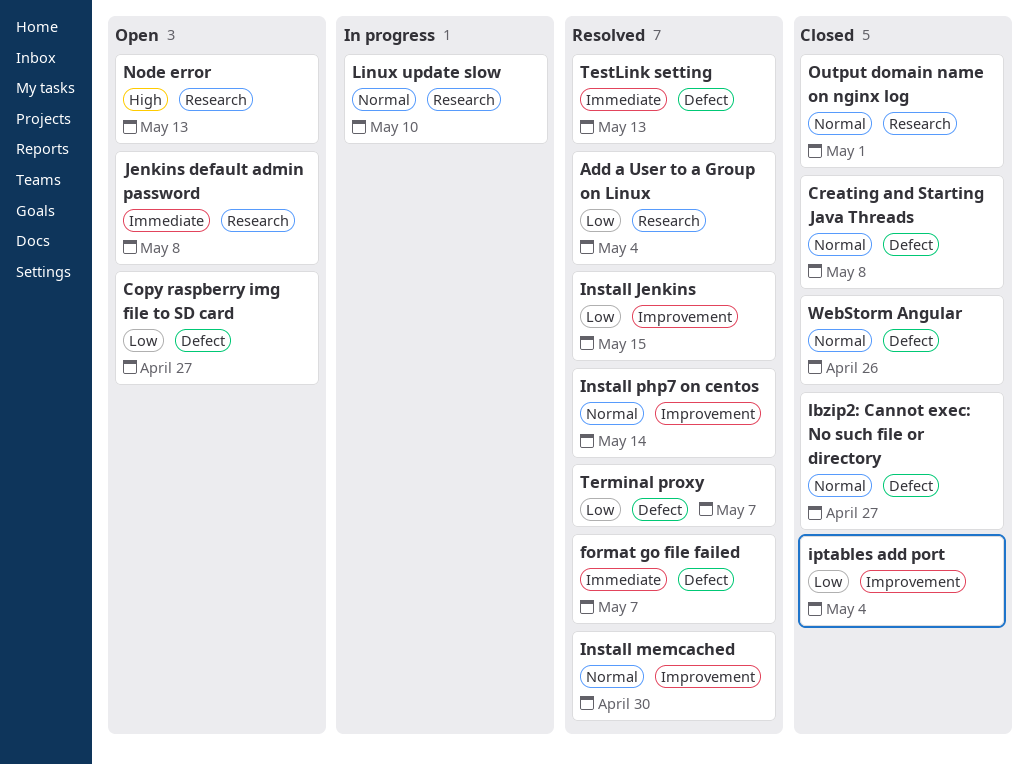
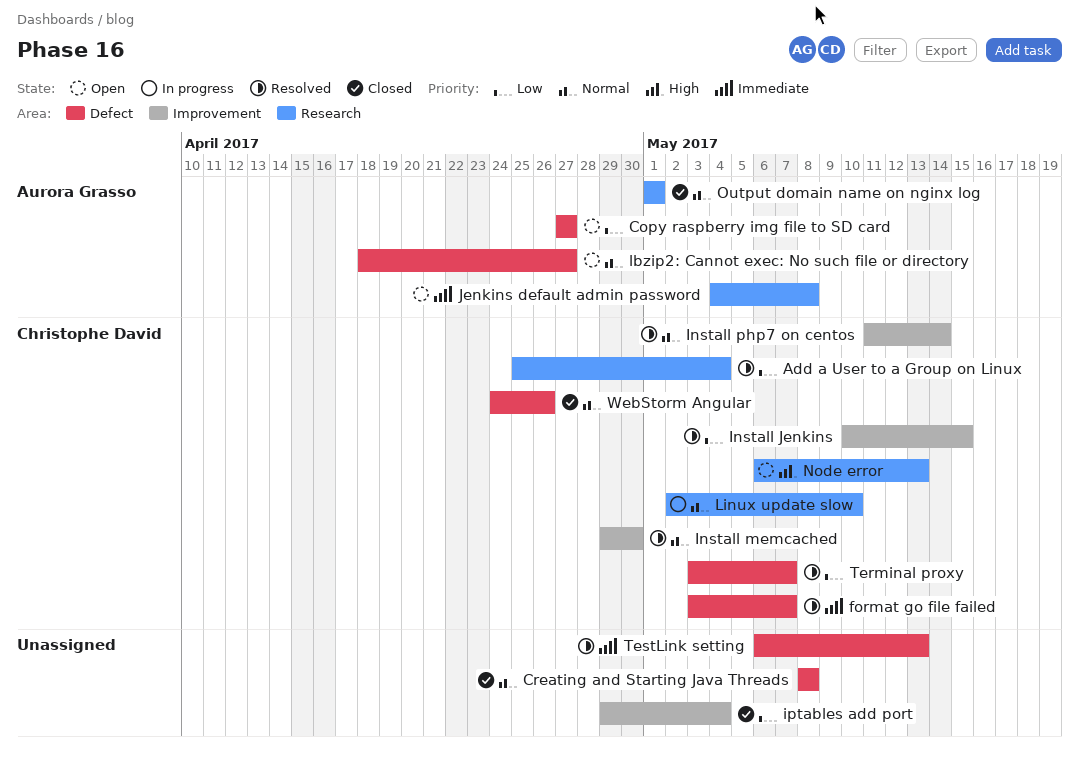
lbzip2: Cannot exec: No such file or directory, status: Closed -> Open

